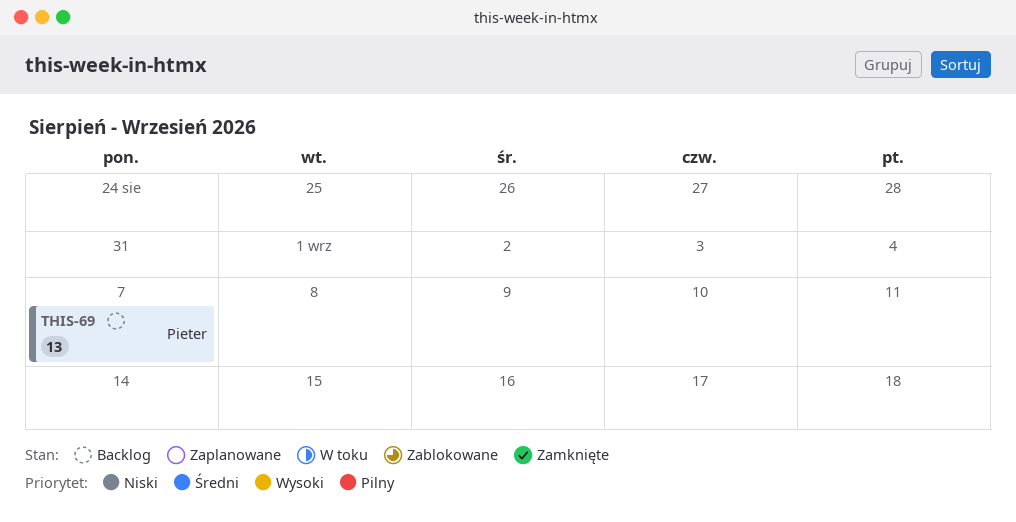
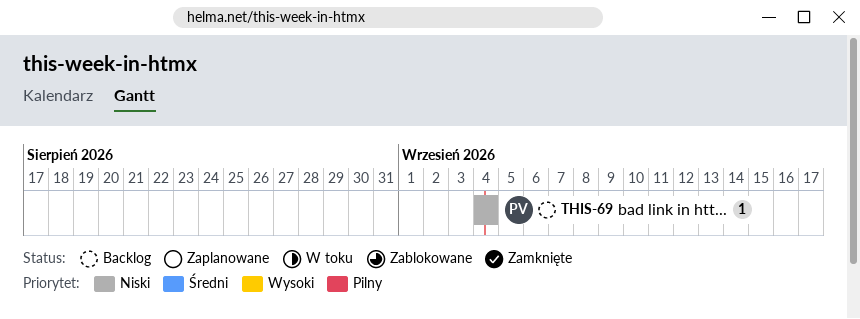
THIS-69, estimate: 13 -> 1
THIS-69, due: Sep 7 -> Sep 4

